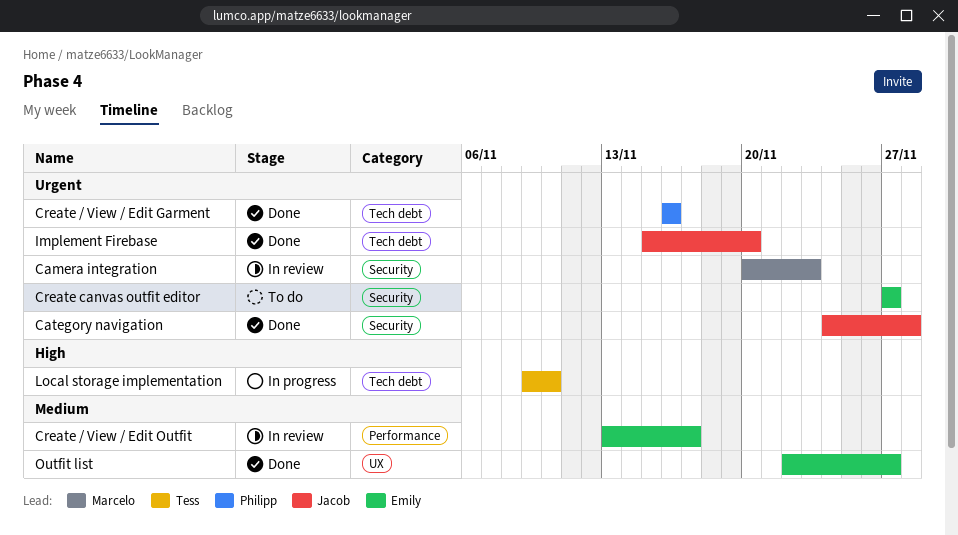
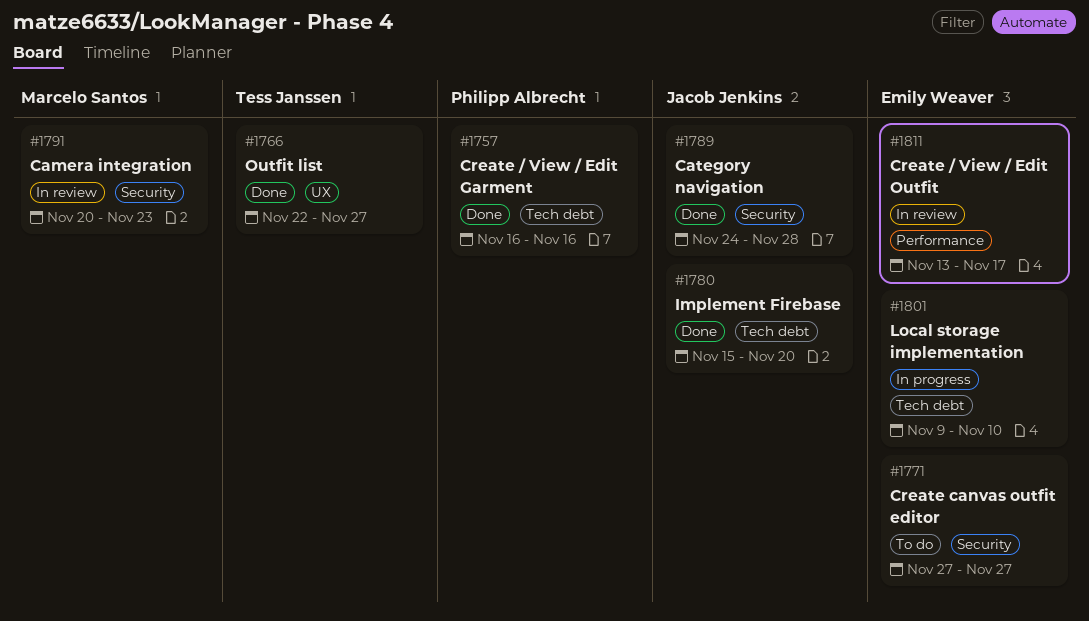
Local storage implementation, owner: Tess Janssen -> Emily Weaver
Outfit list, owner: Emily Weaver -> Tess Janssen

